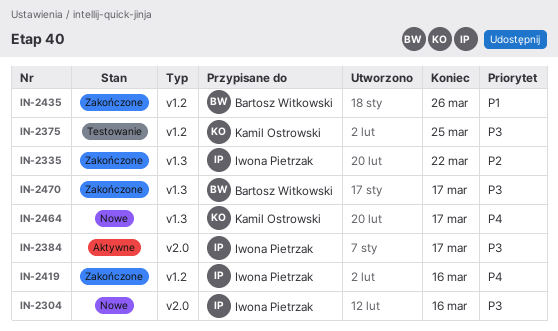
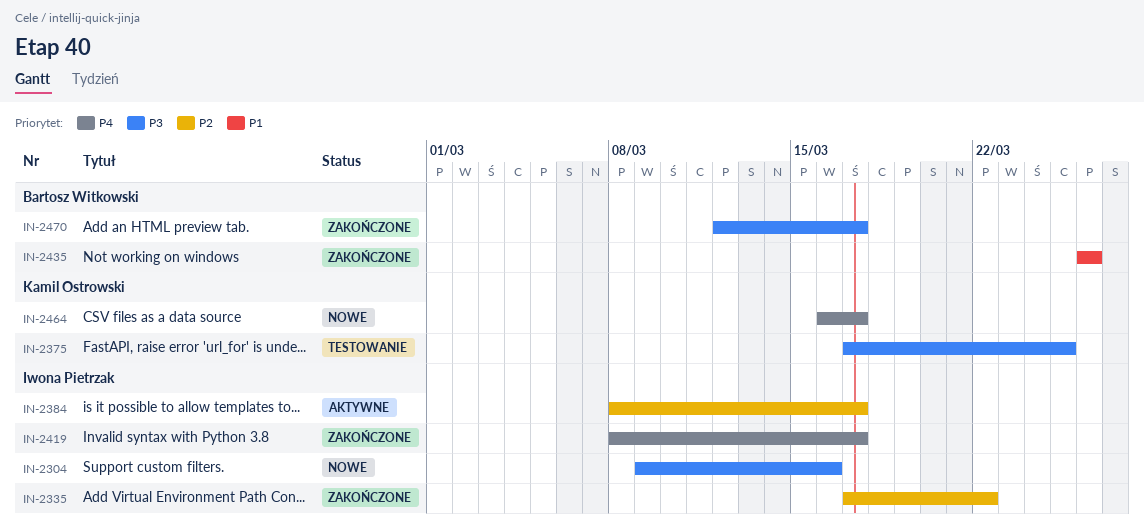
IN-2384, priority: P3 -> P2
IN-2419, due: Mar 16 -> Mar 17

